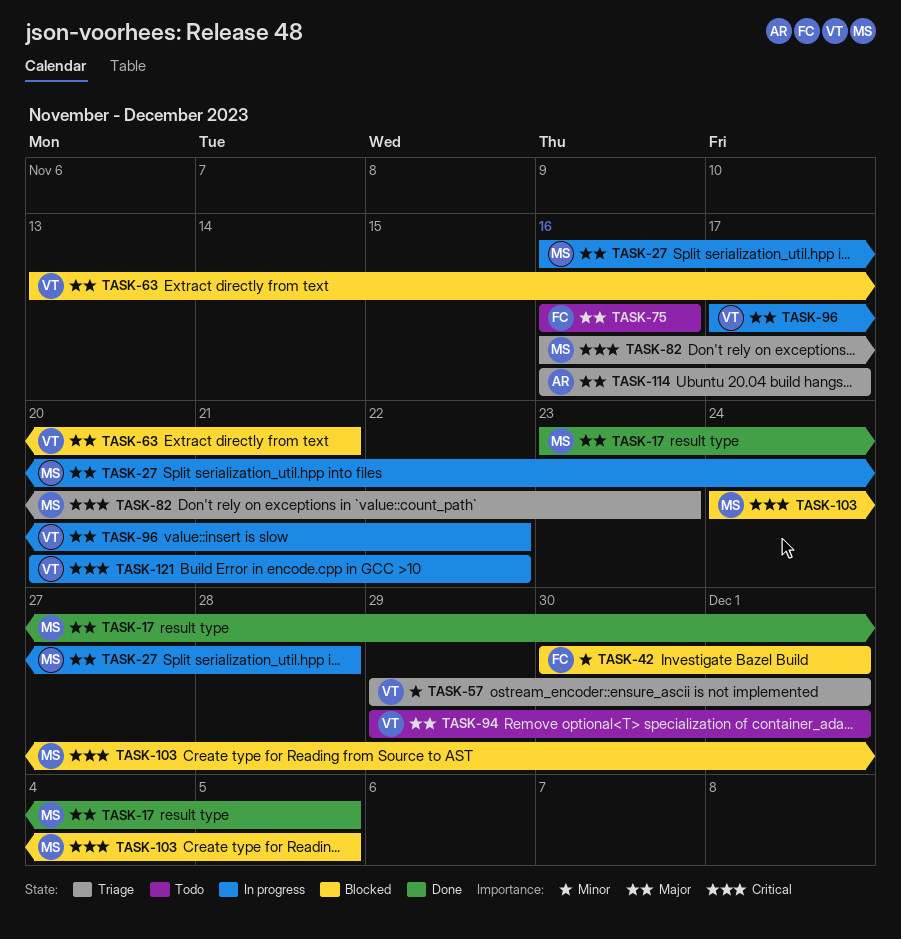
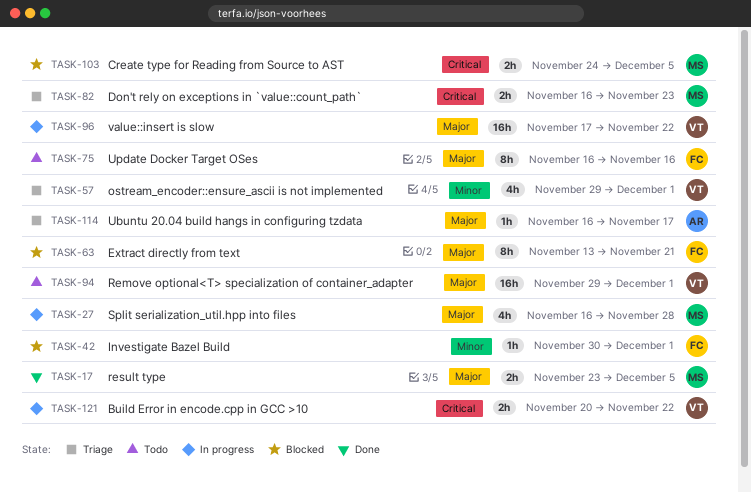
TASK-63, owner: VT -> FC

